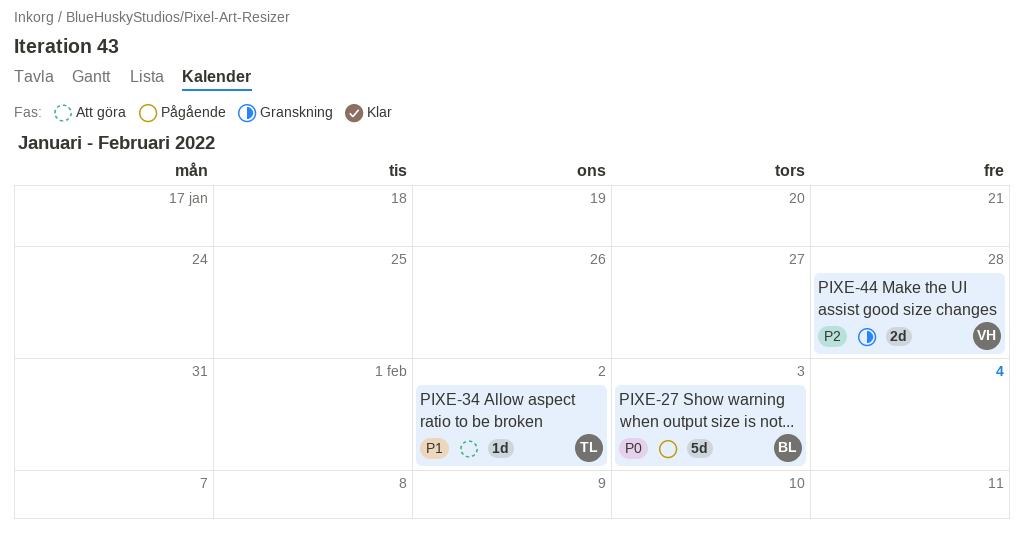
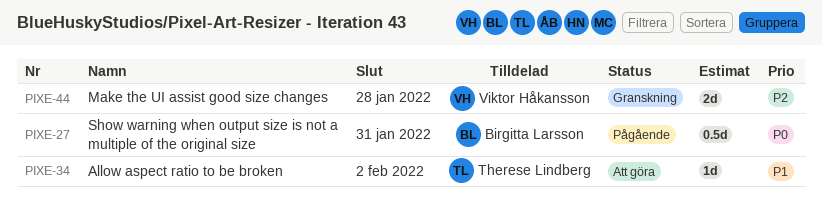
PIXE-27, estimate: 5d -> 0.5d
PIXE-27, due: Feb 3 -> Jan 31

